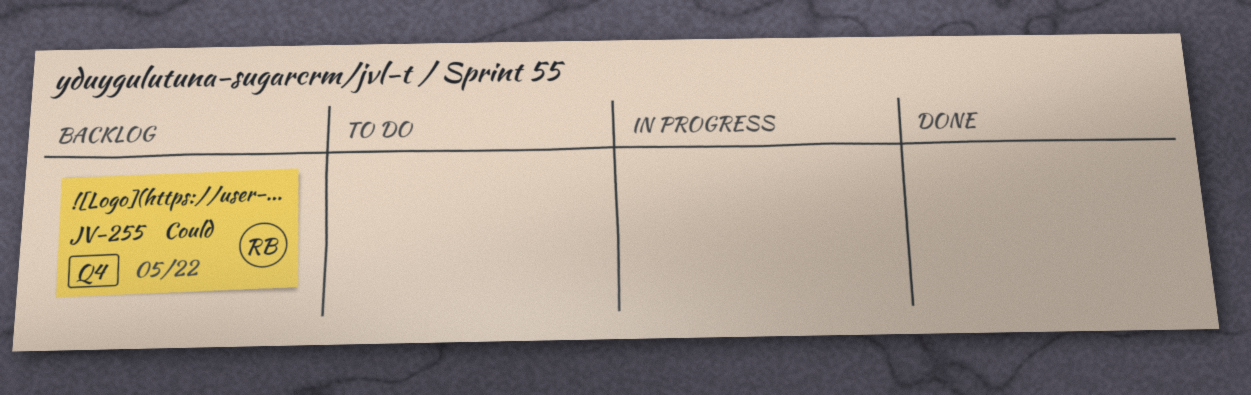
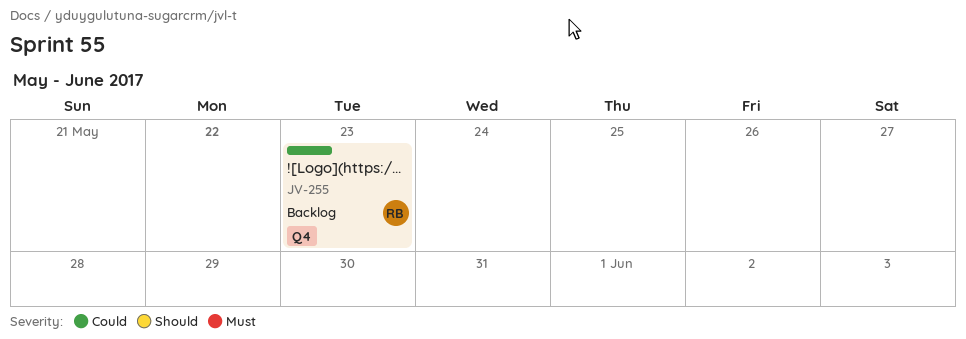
JV-255, due: May 22 -> May 23

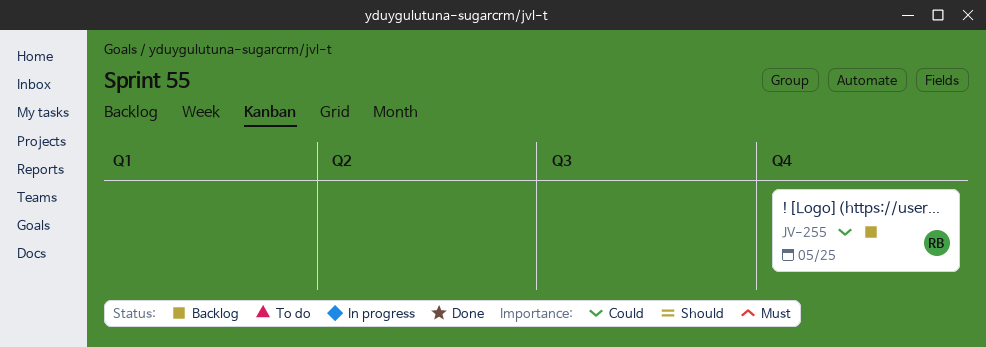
JV-255, due: May 23 -> May 25

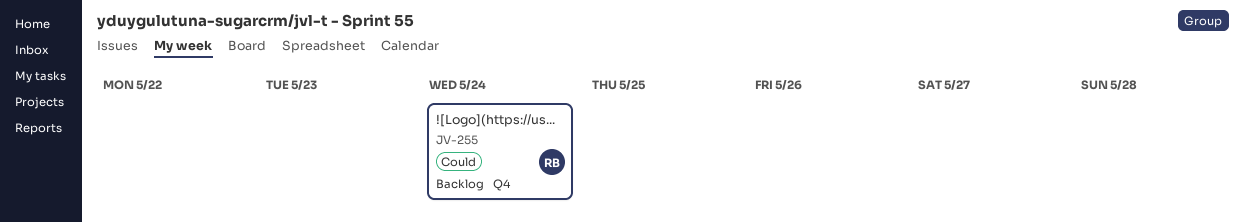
JV-255, due: May 25 -> May 24

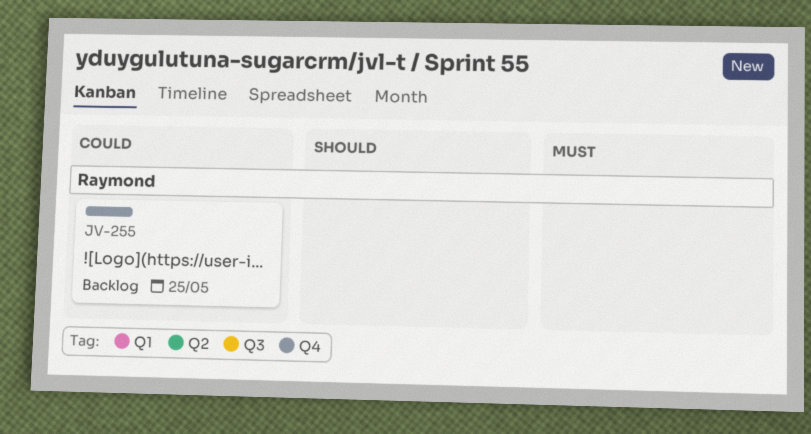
JV-255, due: May 24 -> May 25

